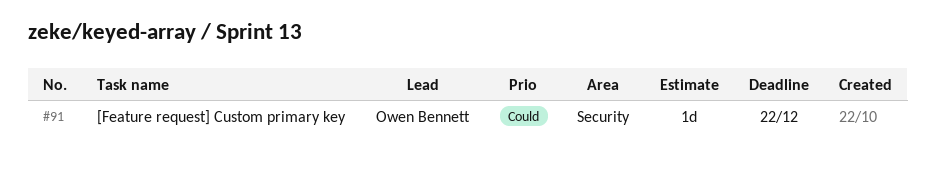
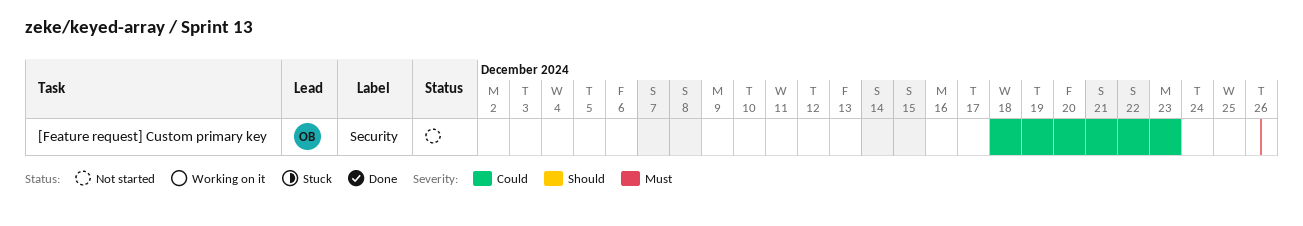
[Feature request] Custom primary key, due: Dec 22 -> Dec 23

